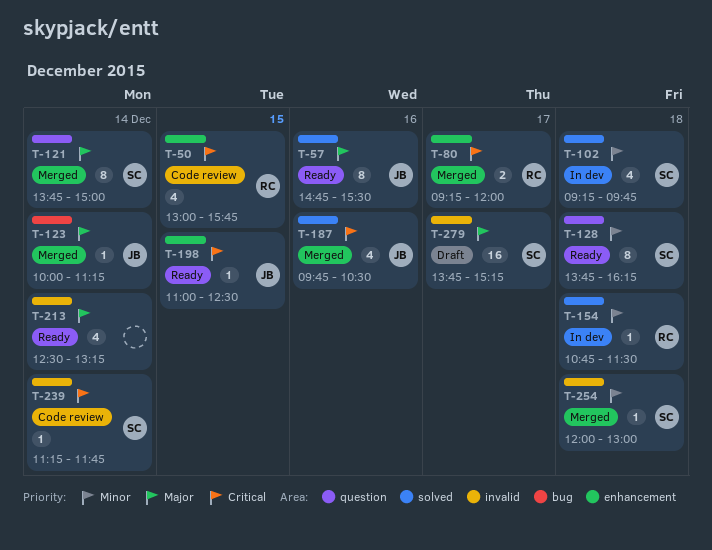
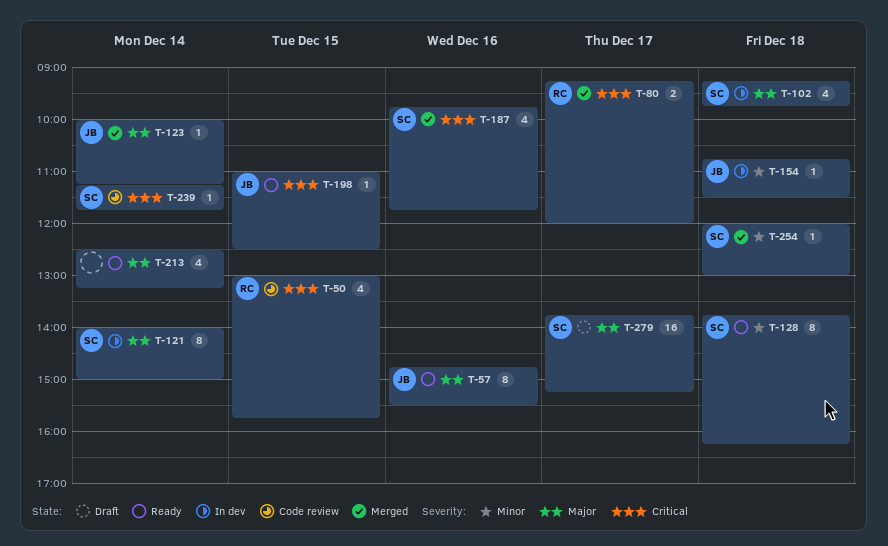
T-102, priority: Minor -> Major
T-121, status: Merged -> In dev
T-121, begins: 13:45 -> 14:00
T-154, owner: RC -> JB
T-187, owner: JB -> SC
T-187, ends: 10:30 -> 11:45

